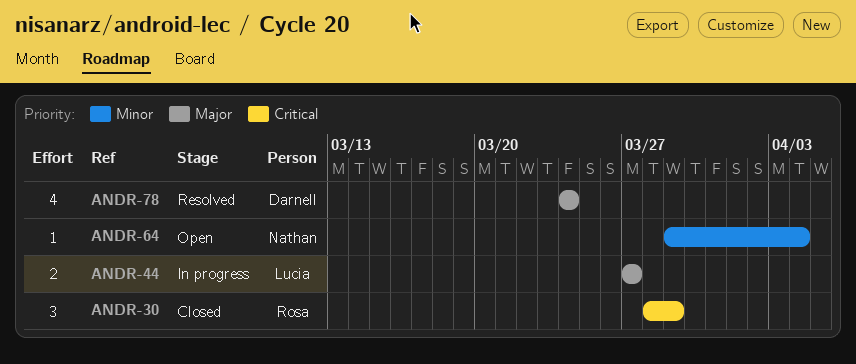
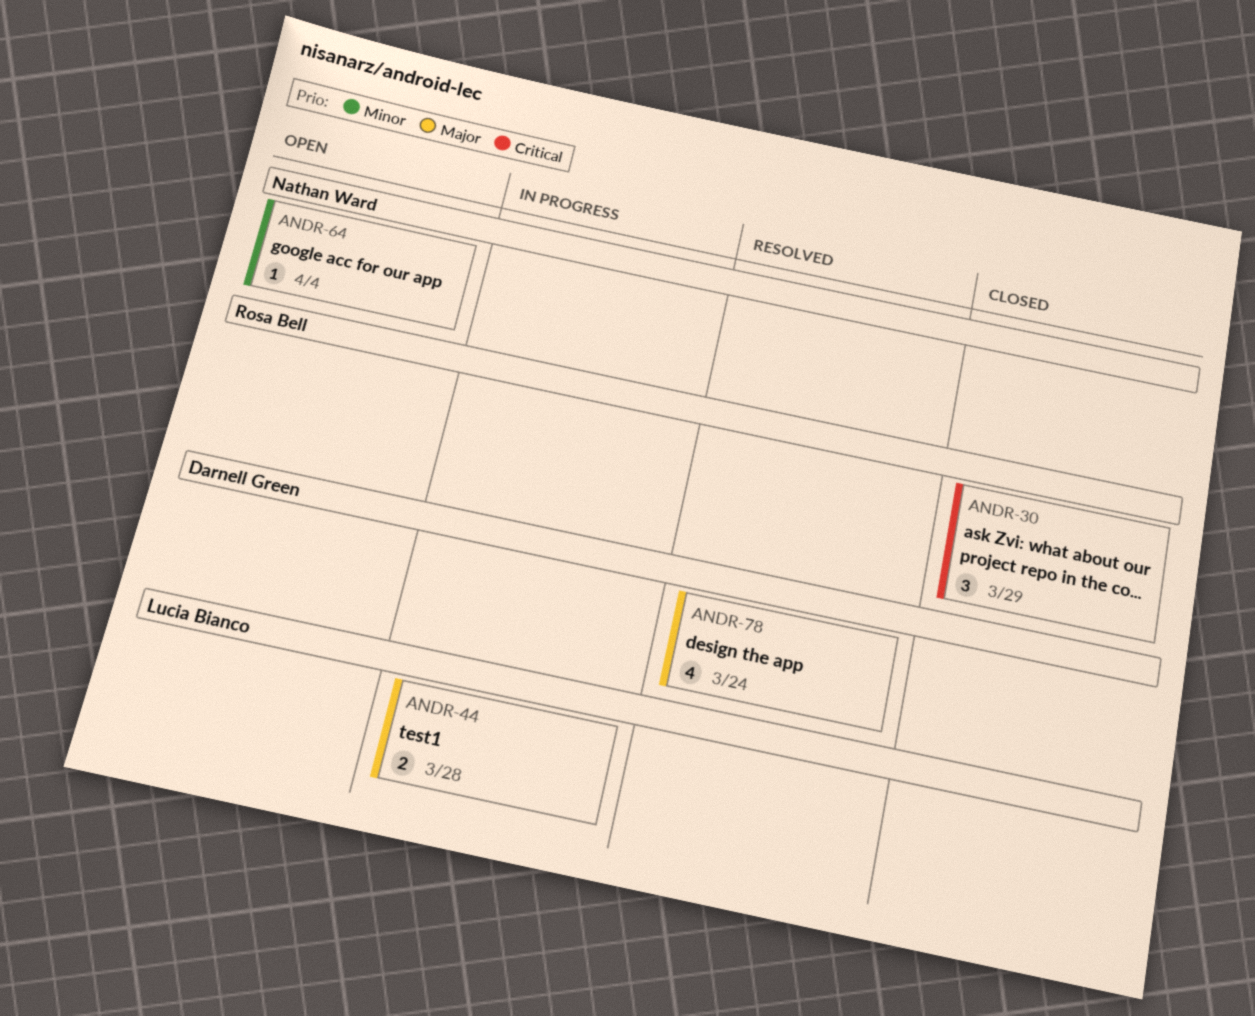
ANDR-44, due: Mar 27 -> Mar 28

